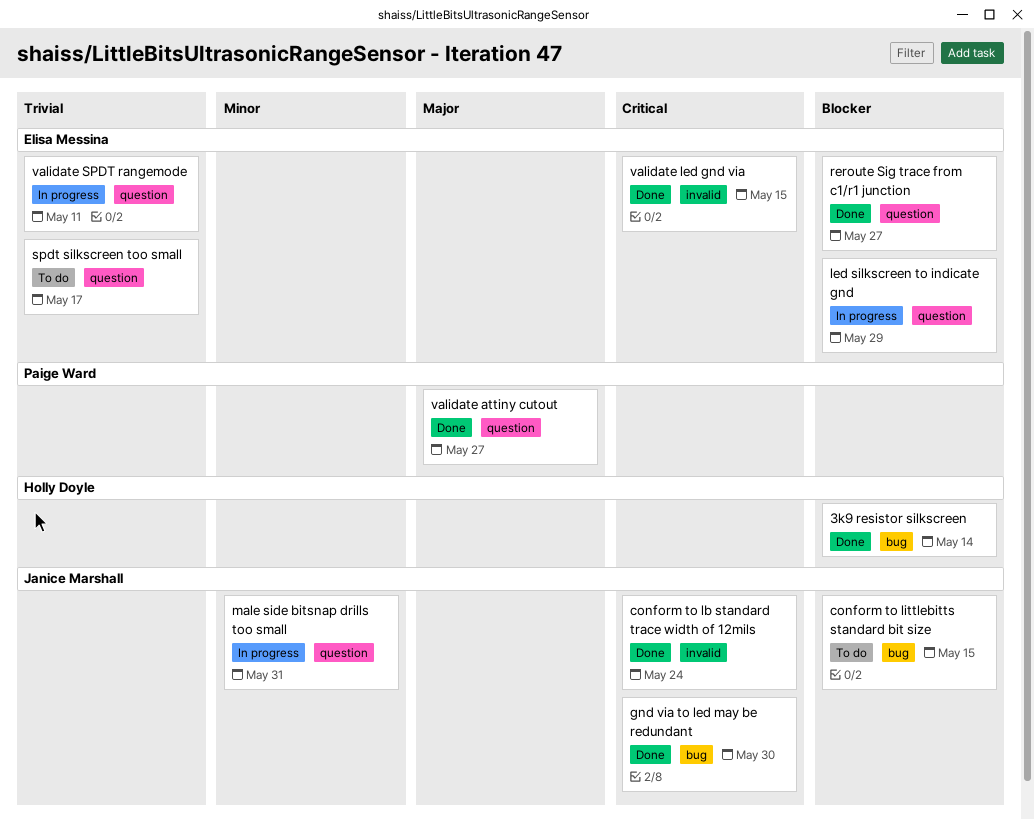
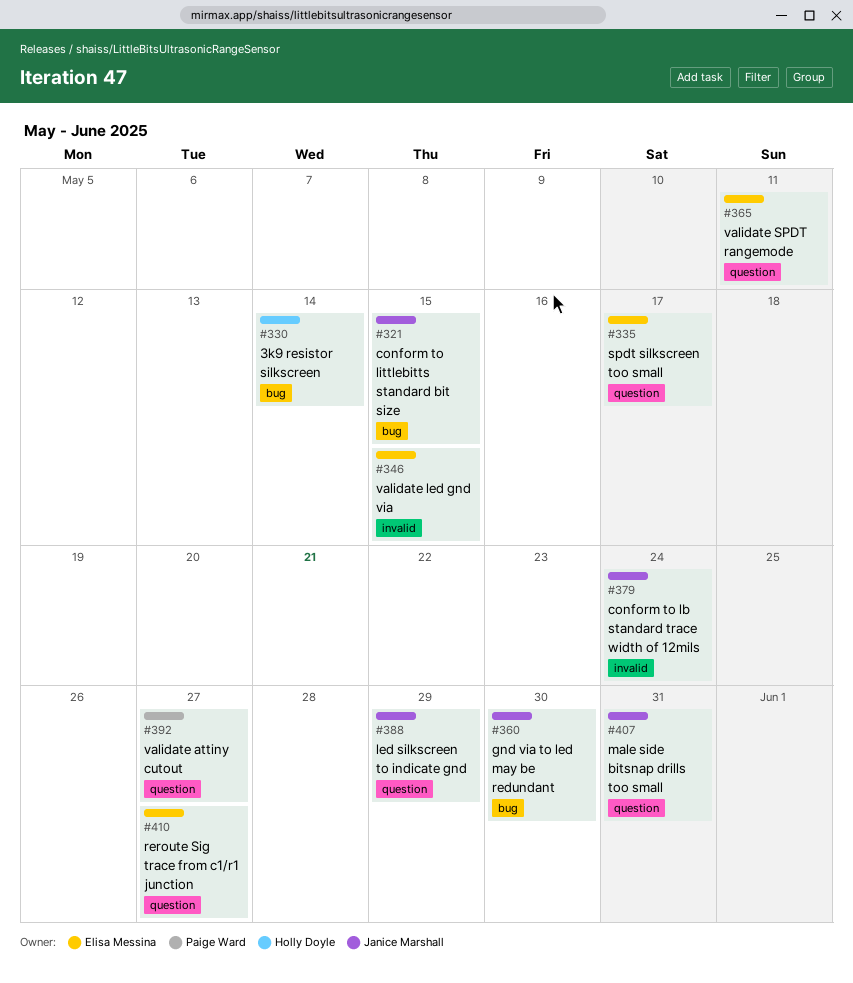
led silkscreen to indicate gnd, owner: Elisa Messina -> Janice Marshall

